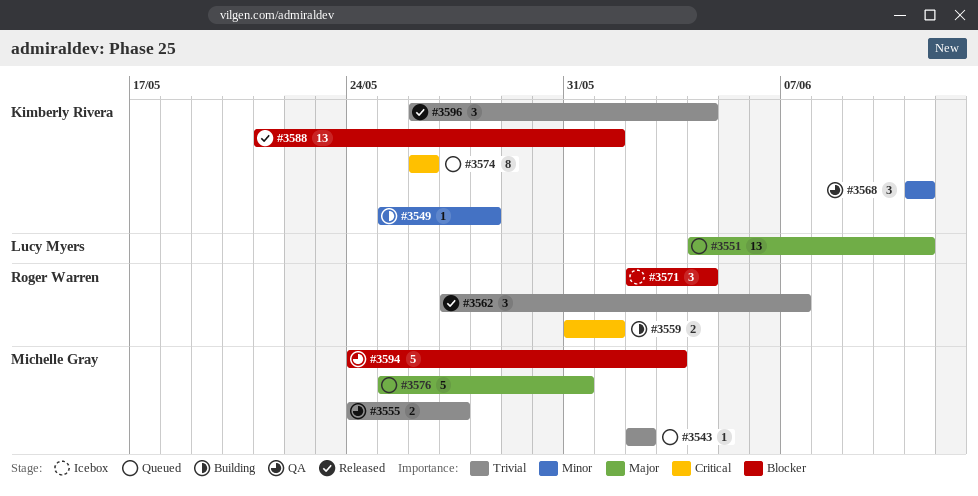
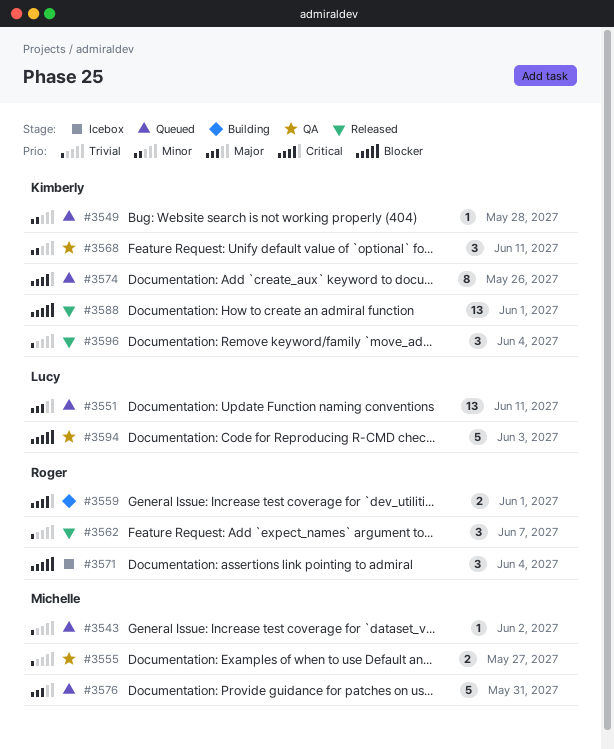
#3549, status: Building -> Queued
#3594, owner: Michelle Gray -> Lucy Myers

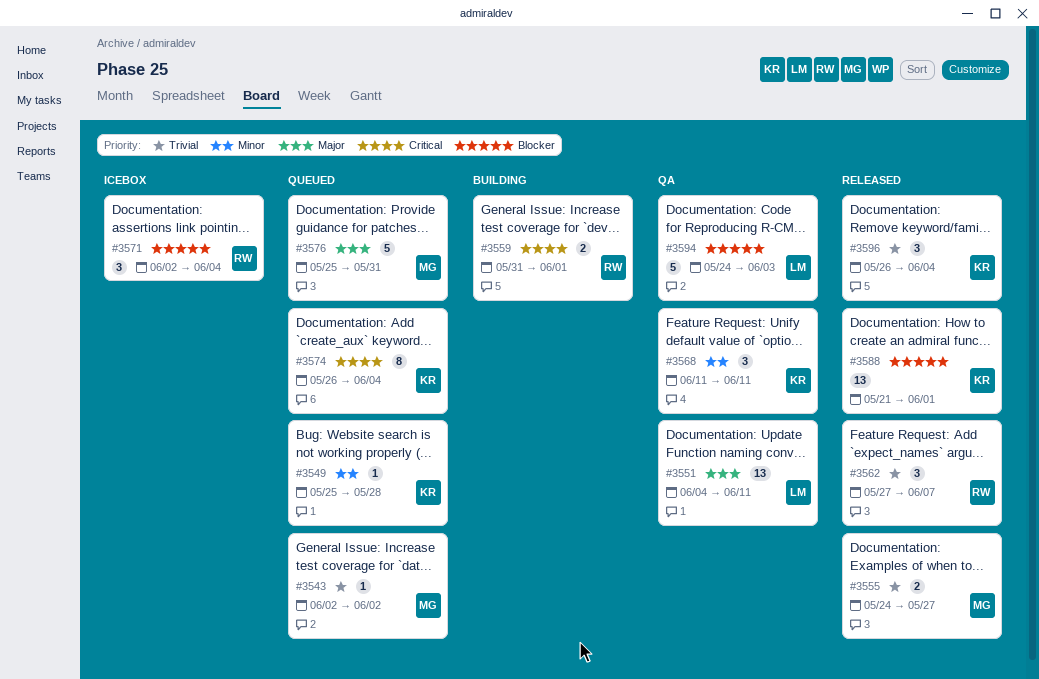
#3551, status: Queued -> QA
#3555, status: QA -> Released
#3574, due: May 26 -> Jun 4

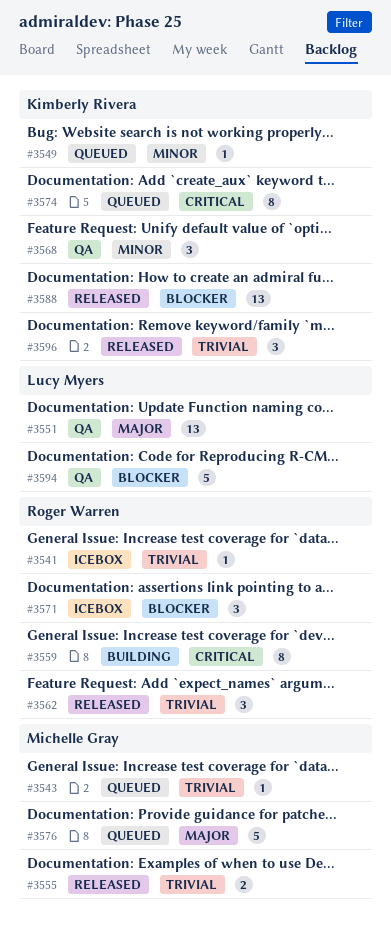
#3541: none -> present
#3559, estimate: 2 -> 8

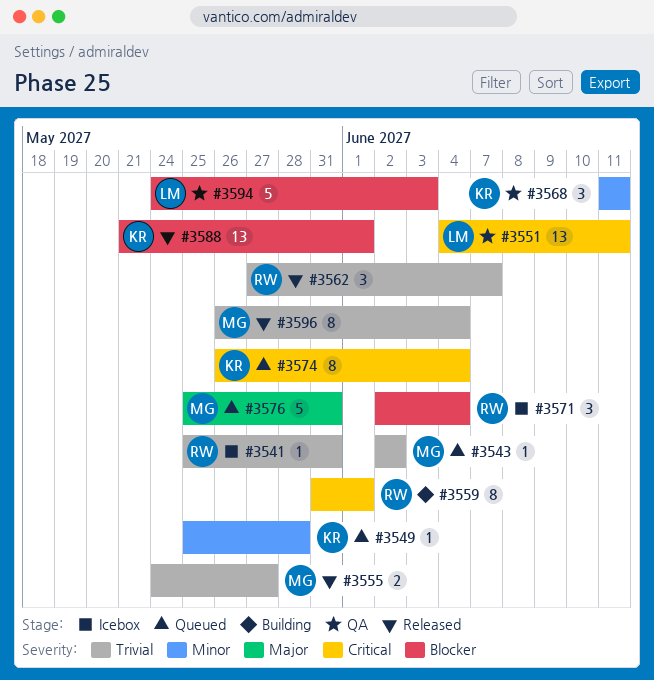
#3551, priority: Major -> Critical
#3596, owner: Kimberly Rivera -> Michelle Gray
#3596, estimate: 3 -> 8

